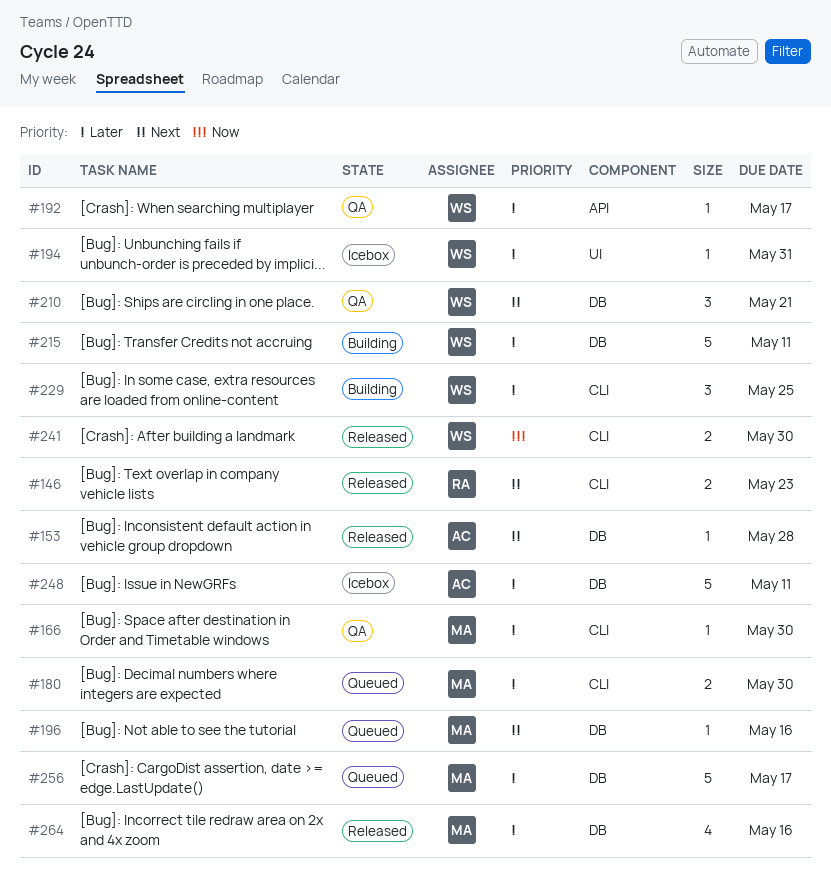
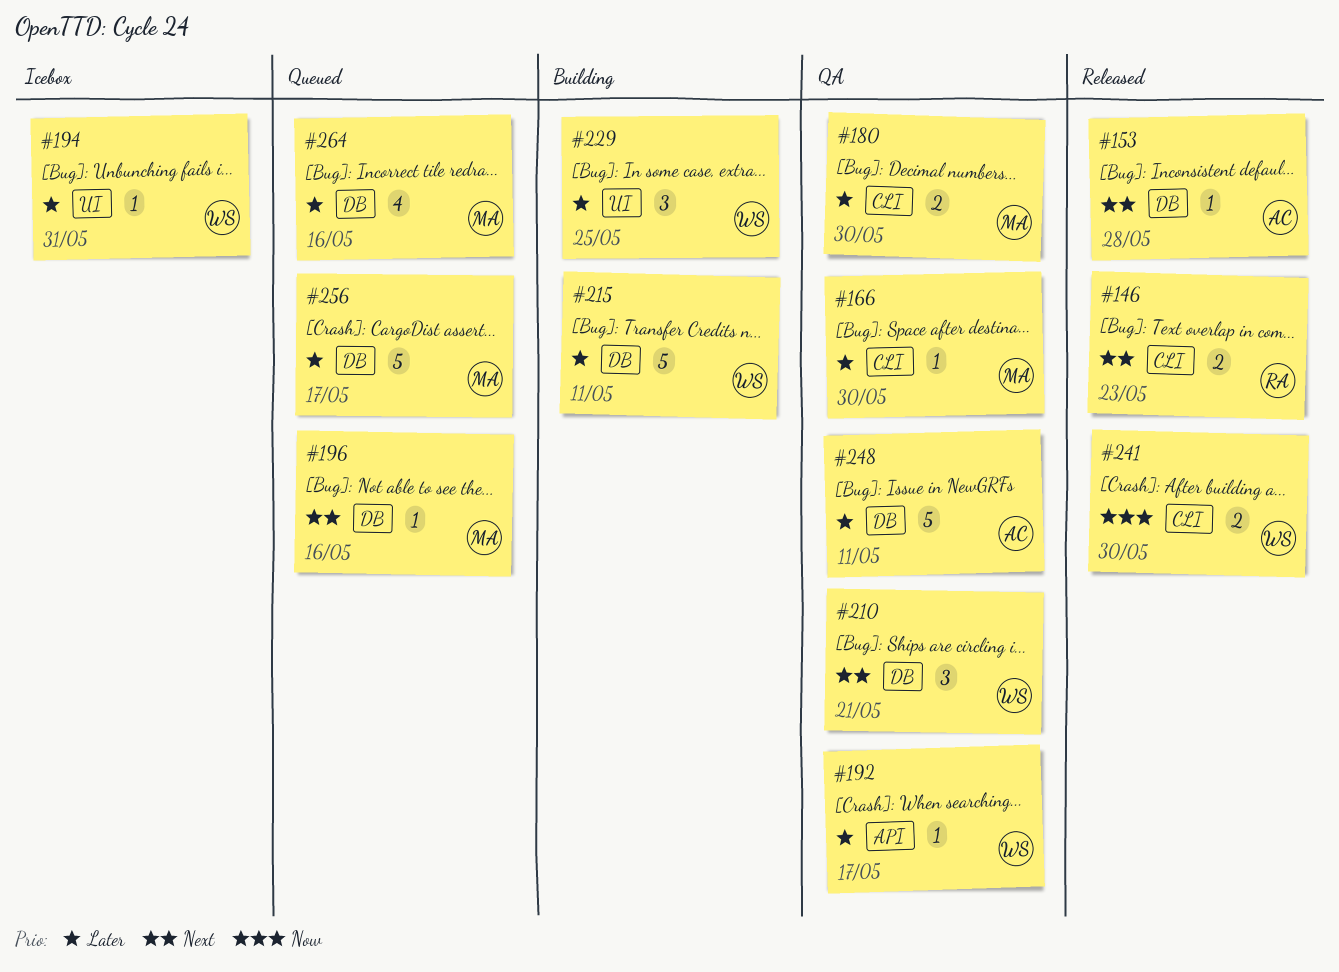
#180, status: Queued -> QA
#229, label: CLI -> UI
#248, status: Icebox -> QA
#264, status: Released -> Queued

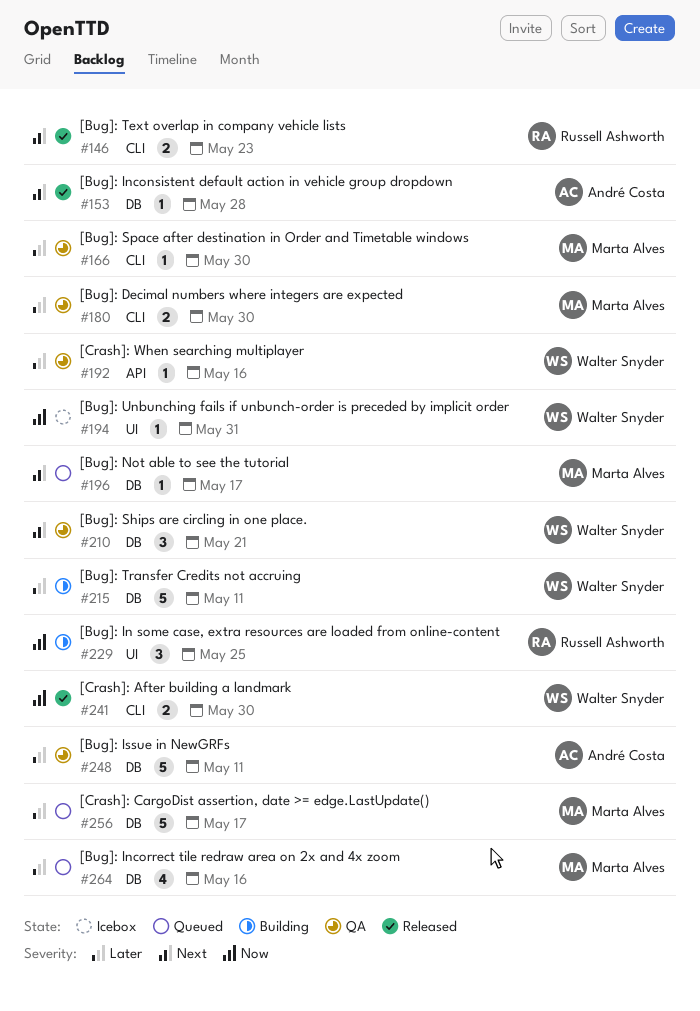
#192, due: May 17 -> May 16
#194, priority: Later -> Now
#196, due: May 16 -> May 17
#229, owner: Walter Snyder -> Russell Ashworth
#229, priority: Later -> Now

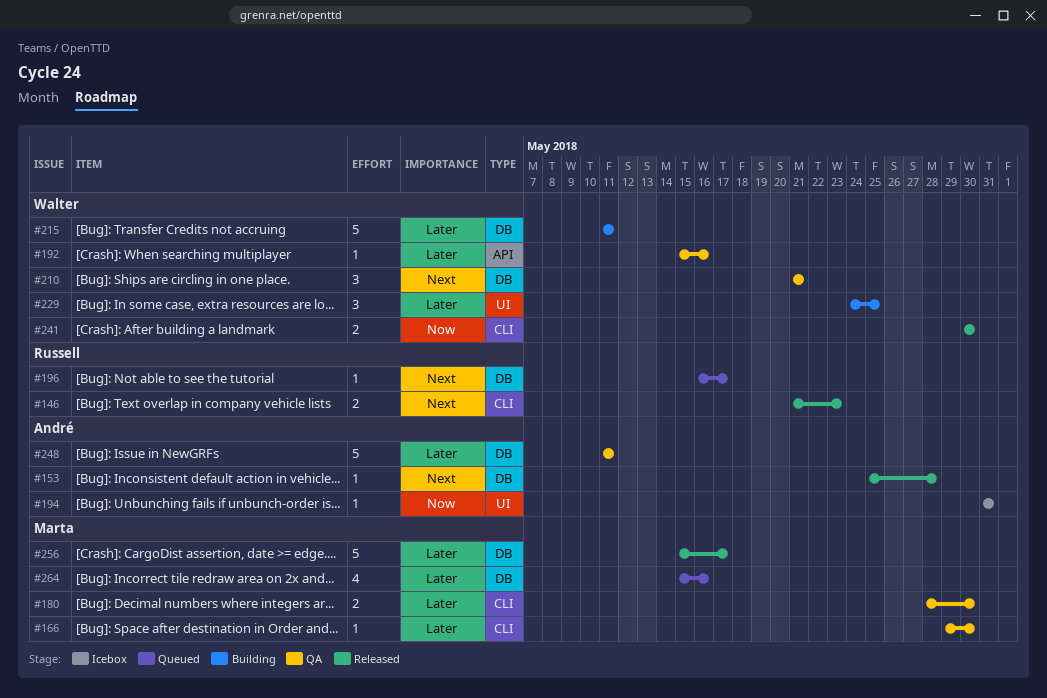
#194, owner: Walter Snyder -> André Costa
#196, owner: Marta Alves -> Russell Ashworth
#229, owner: Russell Ashworth -> Walter Snyder
#229, priority: Now -> Later
#256, status: Queued -> Released

